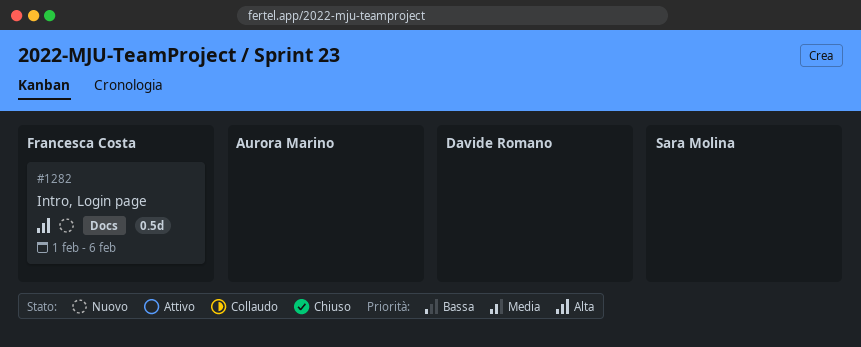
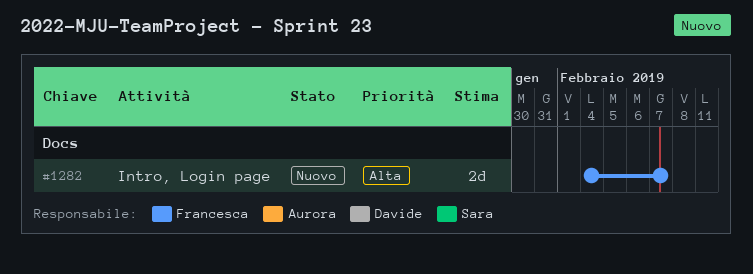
#1282, estimate: 0.5d -> 2d
#1282, start: Feb 1 -> Feb 4
#1282, due: Feb 6 -> Feb 7

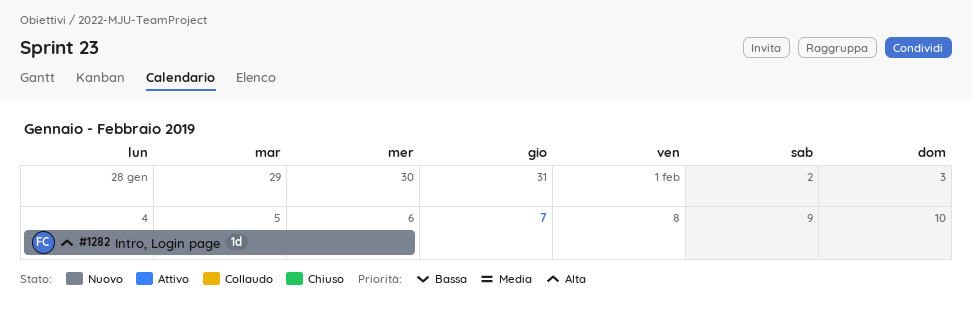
#1282, estimate: 2d -> 1d
#1282, due: Feb 7 -> Feb 6

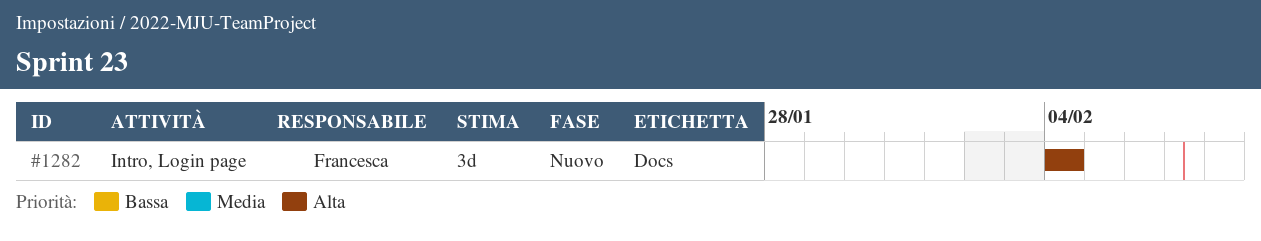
#1282, estimate: 1d -> 3d
#1282, due: Feb 6 -> Feb 4

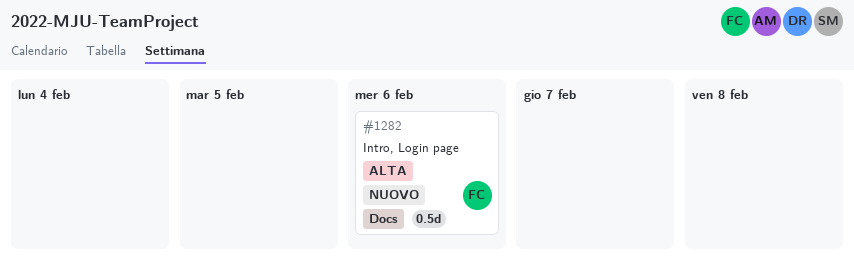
#1282, estimate: 3d -> 0.5d
#1282, due: Feb 4 -> Feb 6

